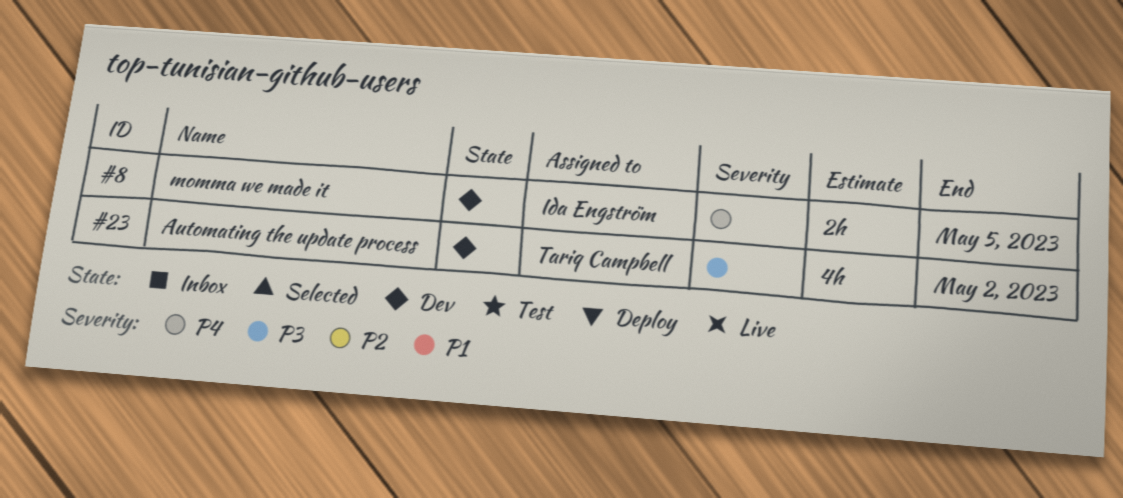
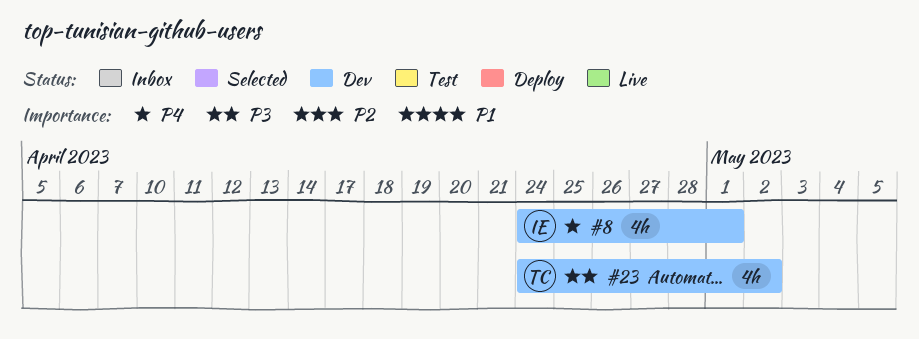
#8, estimate: 2h -> 4h
#8, due: May 5 -> May 1

